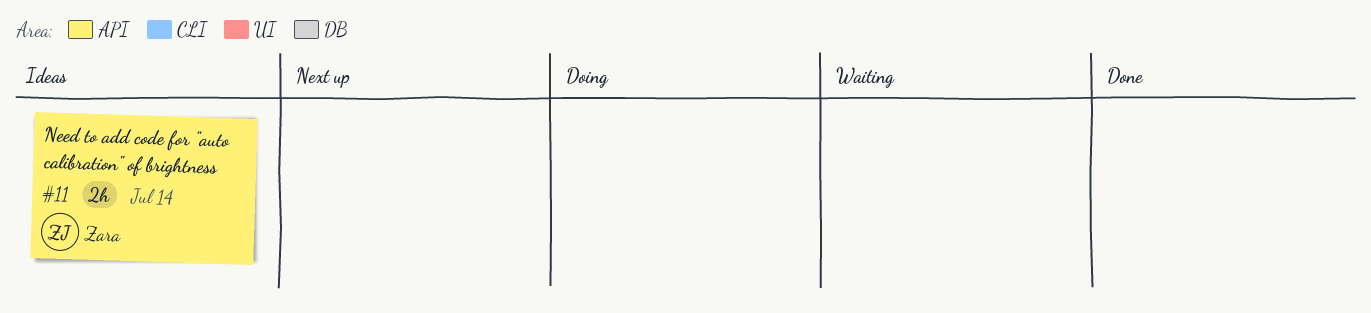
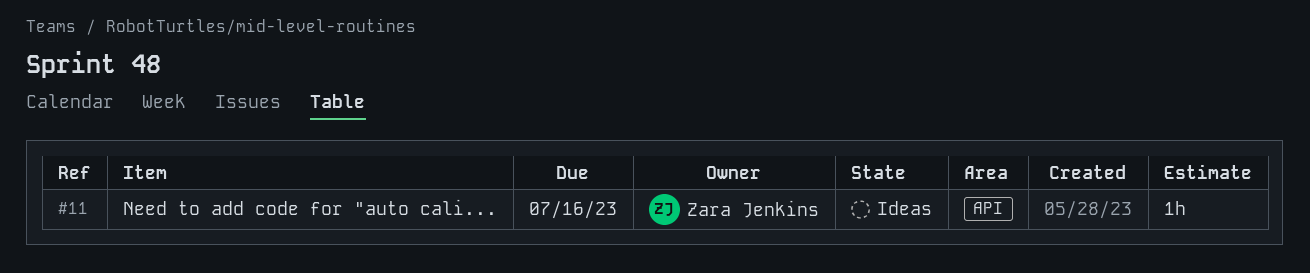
#11, estimate: 2h -> 1h
#11, due: Jul 14 -> Jul 16

